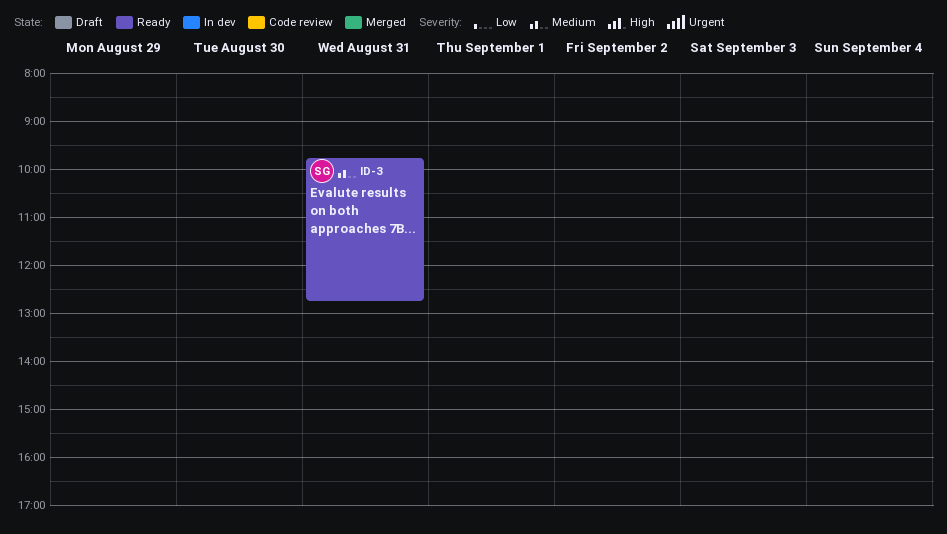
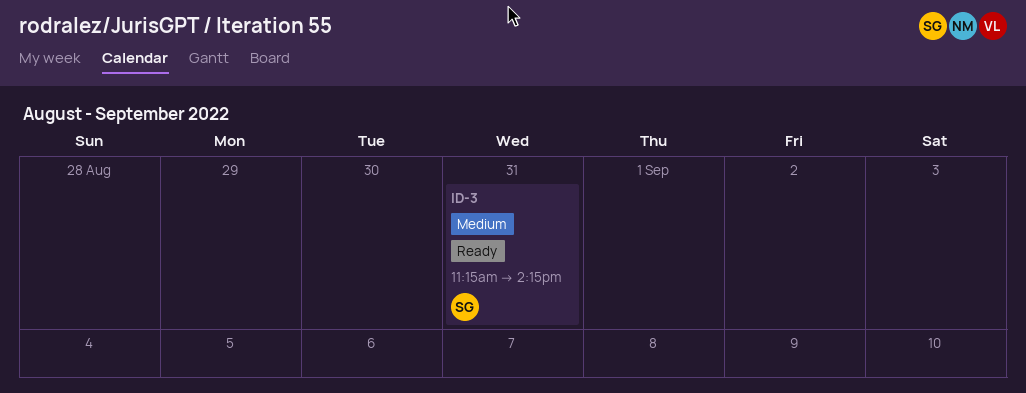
ID-3, begins: 09:45 -> 11:15
ID-3, ends: 12:45 -> 14:15

